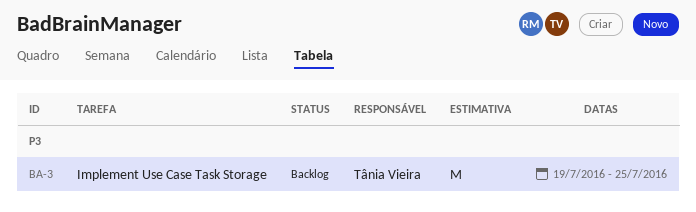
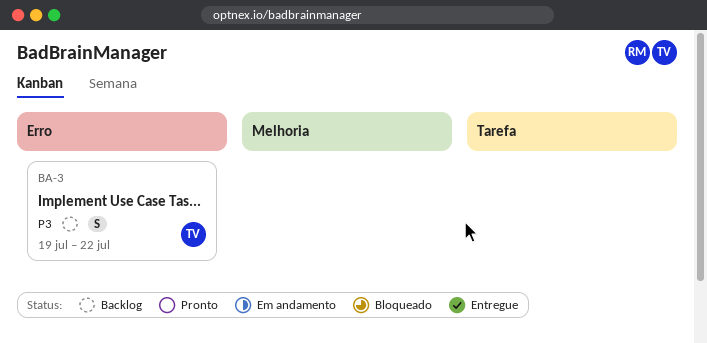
BA-3, estimate: M -> S
BA-3, due: Jul 25 -> Jul 22

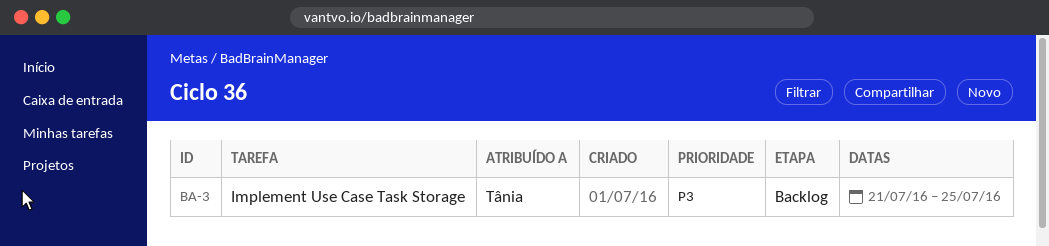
BA-3, start: Jul 19 -> Jul 21
BA-3, due: Jul 22 -> Jul 25

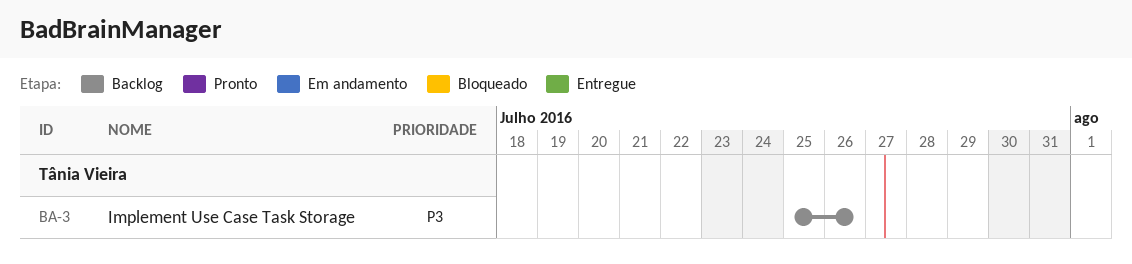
BA-3, start: Jul 21 -> Jul 25
BA-3, due: Jul 25 -> Jul 26

